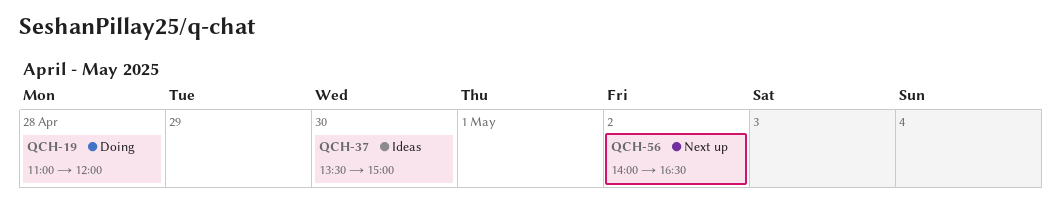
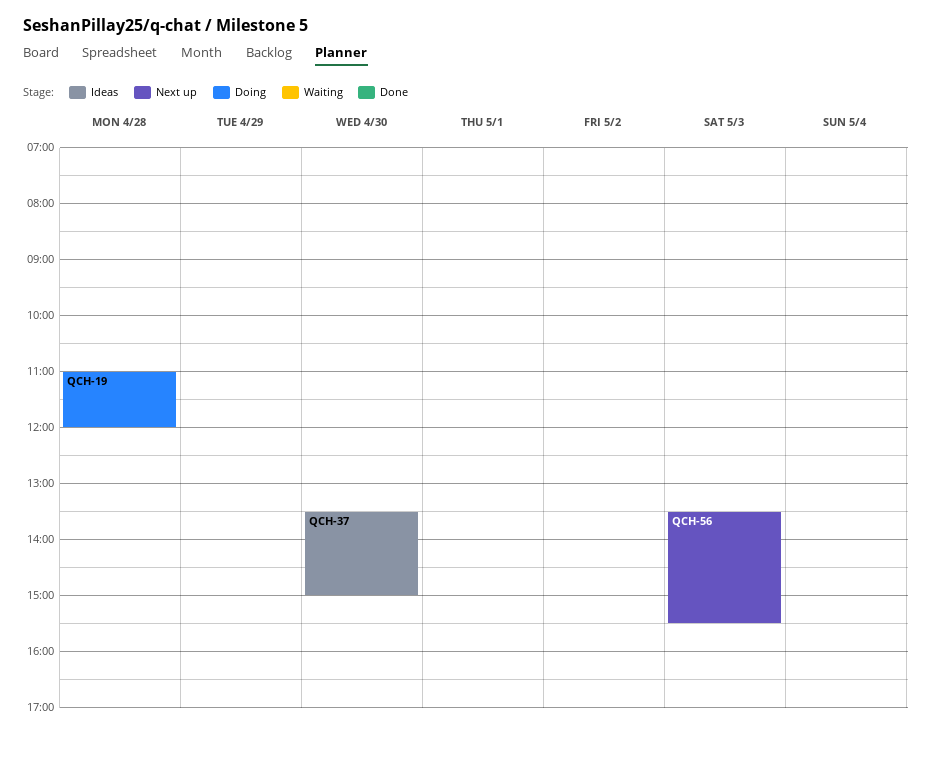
QCH-56, day: May 2 -> May 3
QCH-56, begins: 14:00 -> 13:30
QCH-56, ends: 16:30 -> 15:30

